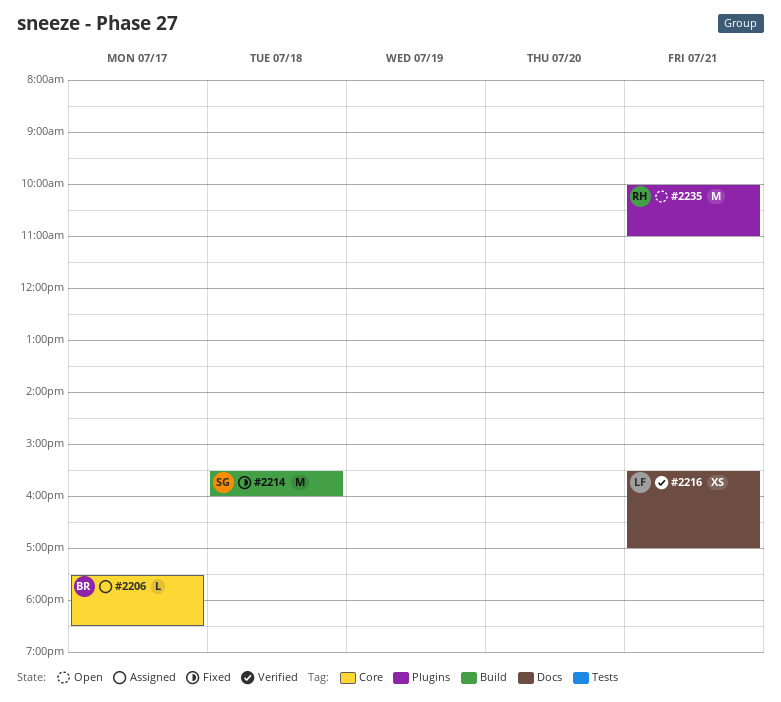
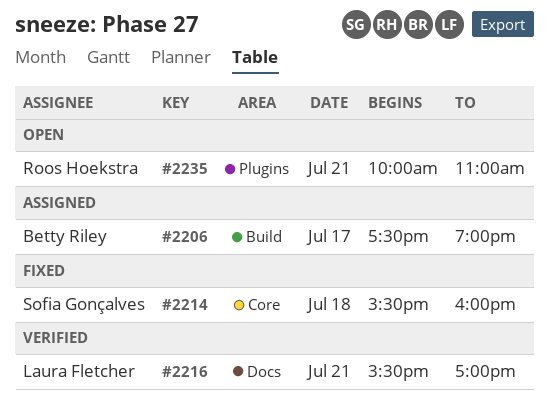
#2206, label: Core -> Build
#2206, ends: 18:30 -> 19:00
#2214, label: Build -> Core

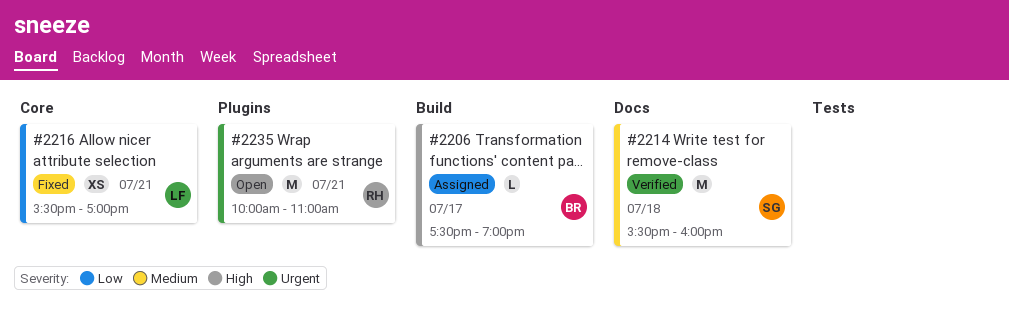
#2214, status: Fixed -> Verified
#2214, label: Core -> Docs
#2216, status: Verified -> Fixed
#2216, label: Docs -> Core

